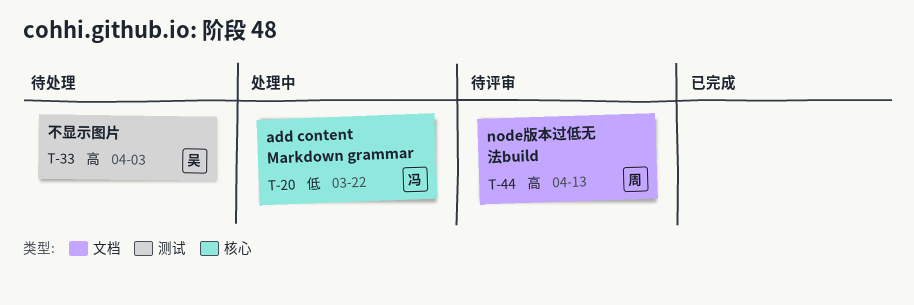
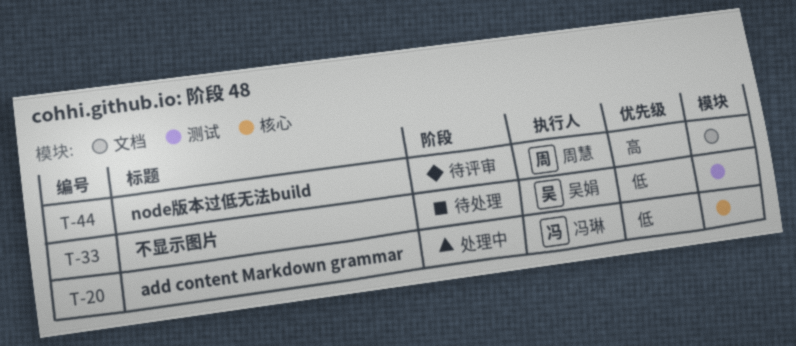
T-33, priority: 高 -> 低

